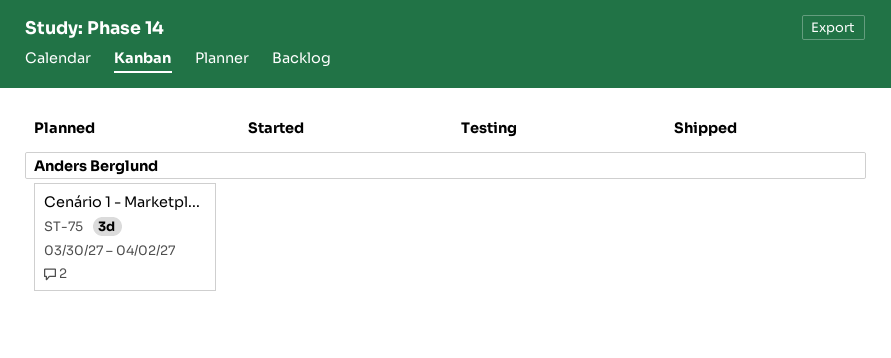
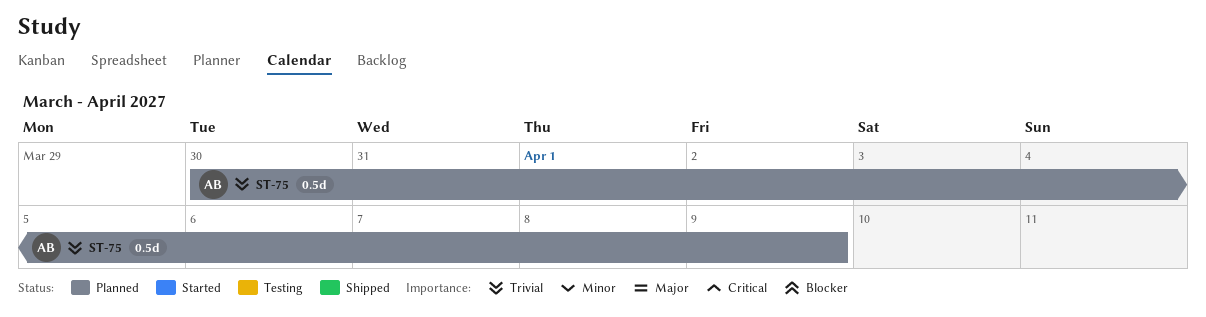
ST-75, estimate: 3d -> 0.5d
ST-75, due: Apr 2 -> Apr 9

